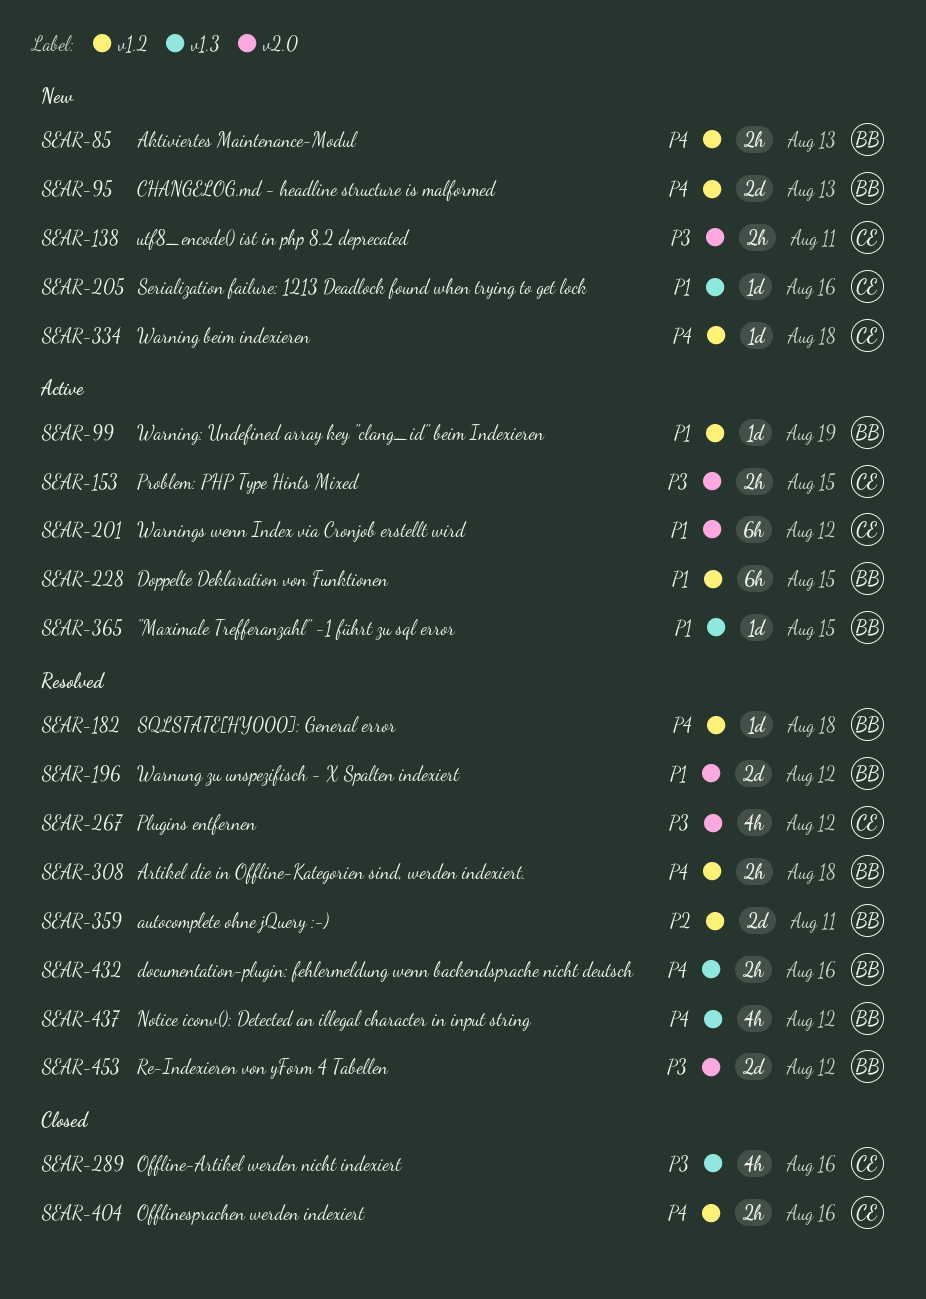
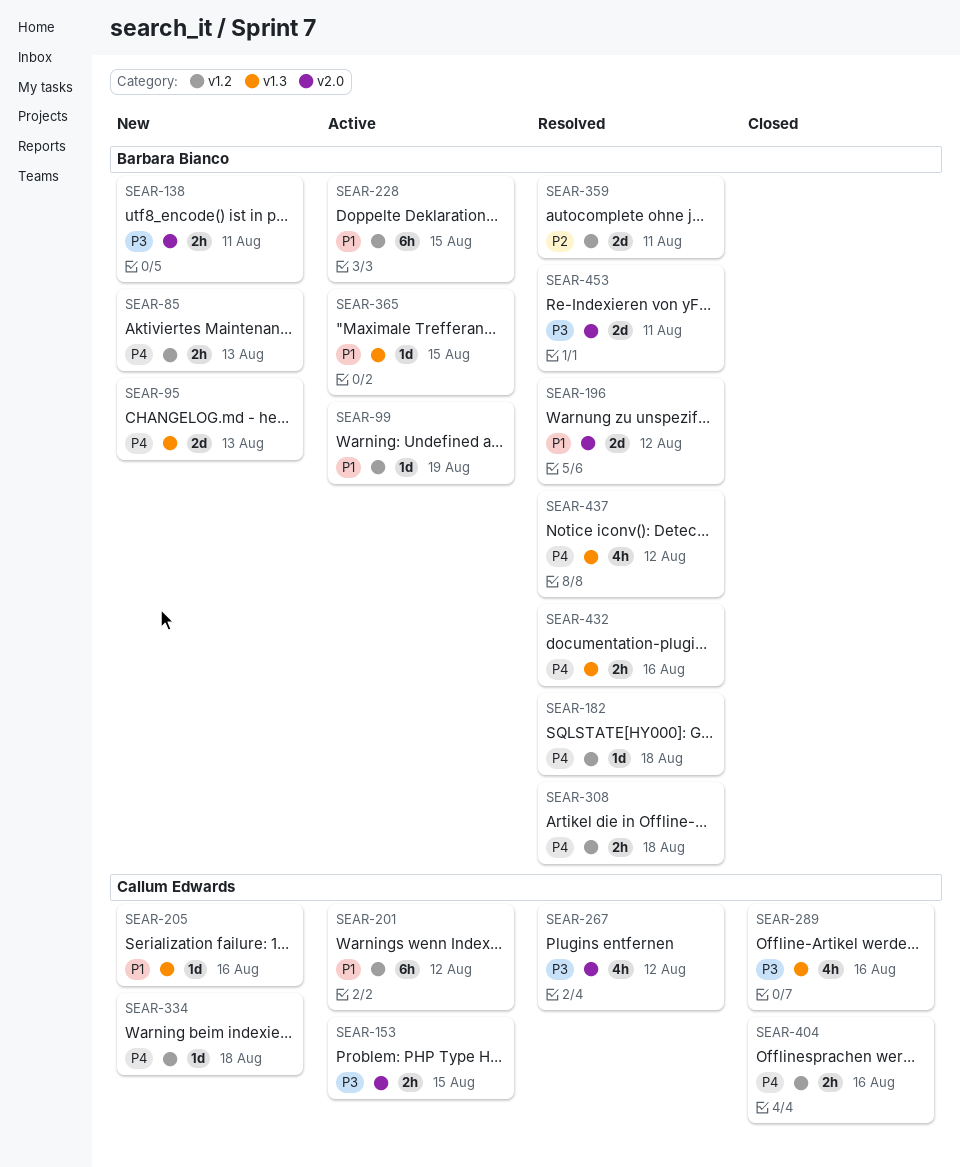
SEAR-95, label: v1.2 -> v1.3
SEAR-138, owner: Callum Edwards -> Barbara Bianco
SEAR-201, label: v2.0 -> v1.2
SEAR-453, due: Aug 12 -> Aug 11

